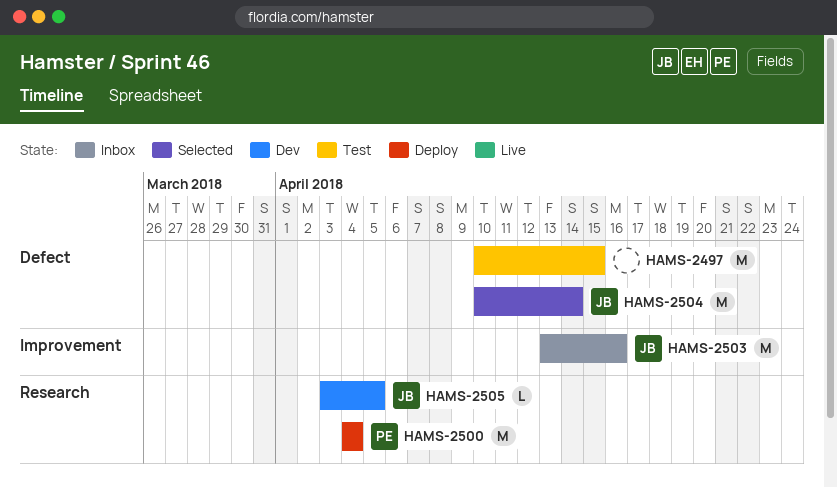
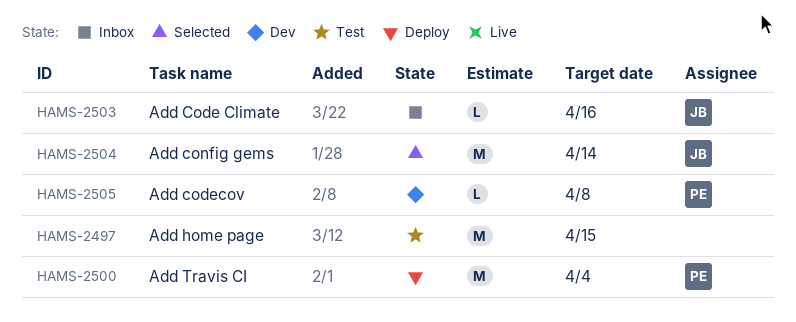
HAMS-2503, estimate: M -> L
HAMS-2505, owner: JB -> PE
HAMS-2505, due: Apr 5 -> Apr 8

